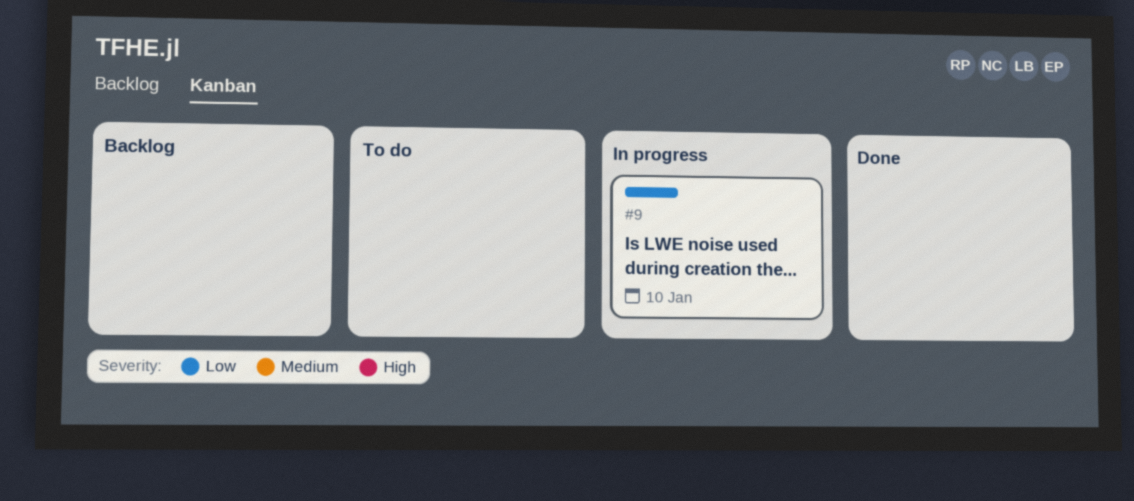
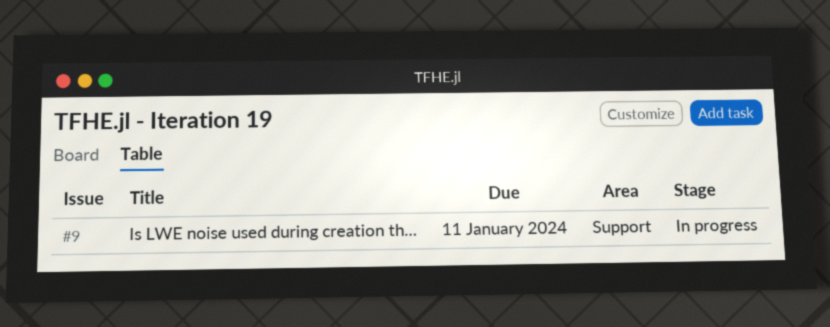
#9, due: Jan 10 -> Jan 11

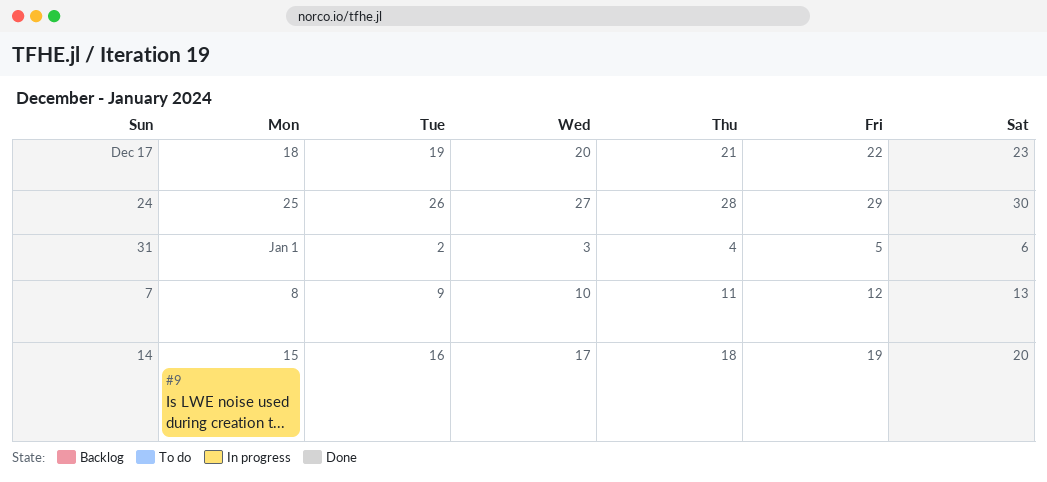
#9, due: Jan 11 -> Jan 15

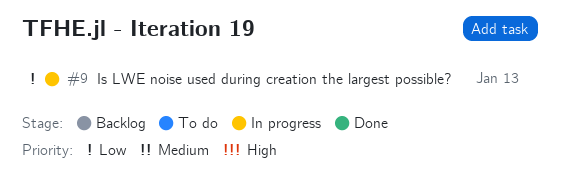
#9, due: Jan 15 -> Jan 13

